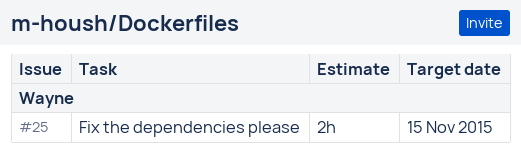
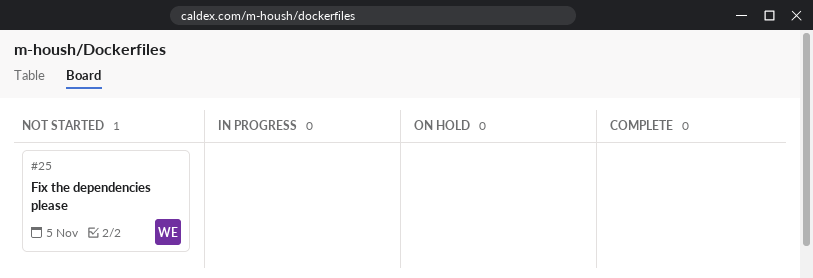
#25, due: Nov 15 -> Nov 5

